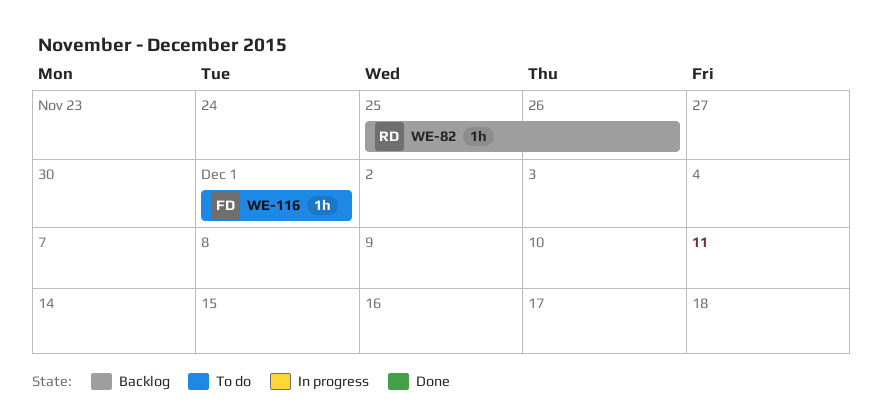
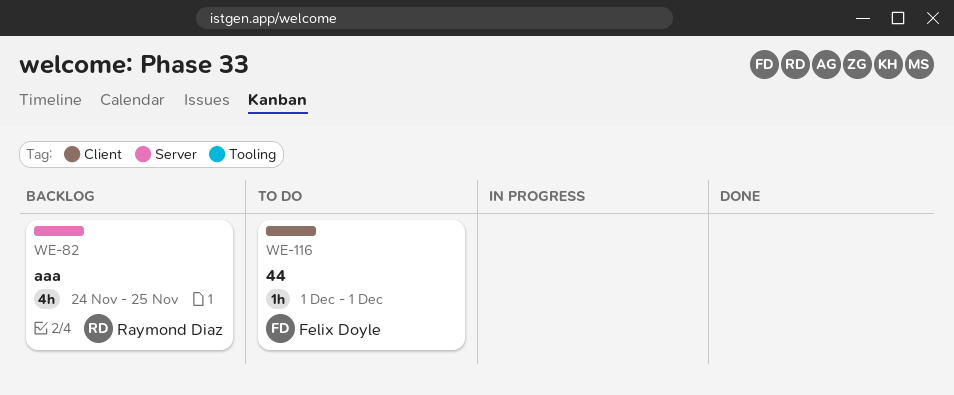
WE-82, estimate: 1h -> 4h
WE-82, start: Nov 25 -> Nov 24
WE-82, due: Nov 26 -> Nov 25

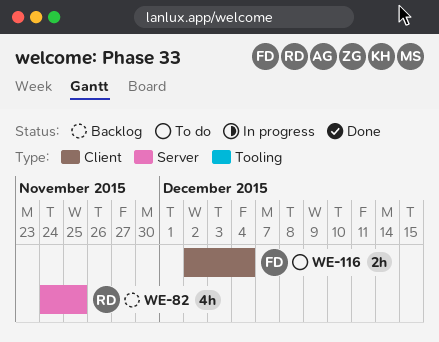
WE-116, estimate: 1h -> 2h
WE-116, start: Dec 1 -> Dec 2
WE-116, due: Dec 1 -> Dec 4

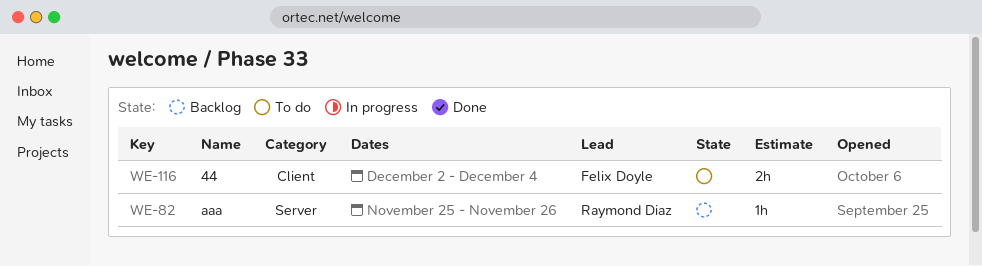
WE-82, estimate: 4h -> 1h
WE-82, start: Nov 24 -> Nov 25
WE-82, due: Nov 25 -> Nov 26

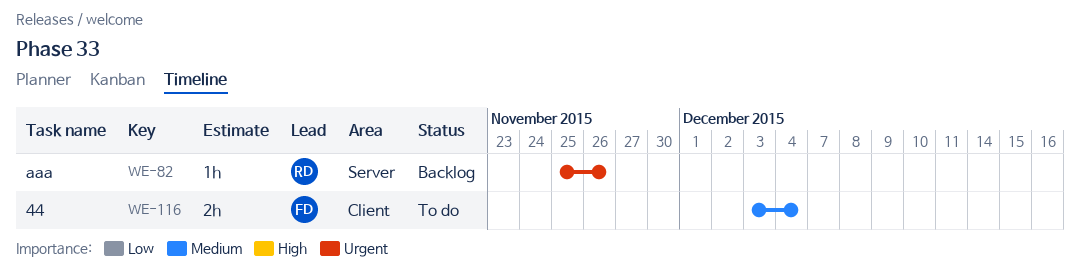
WE-116, start: Dec 2 -> Dec 3

